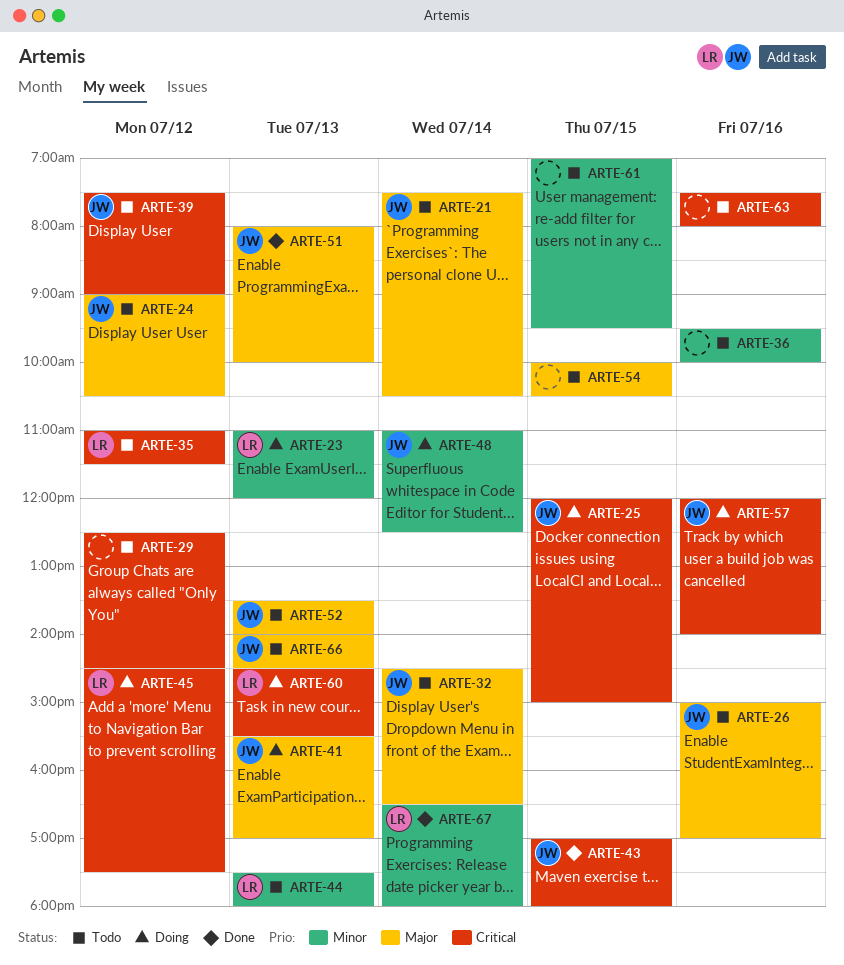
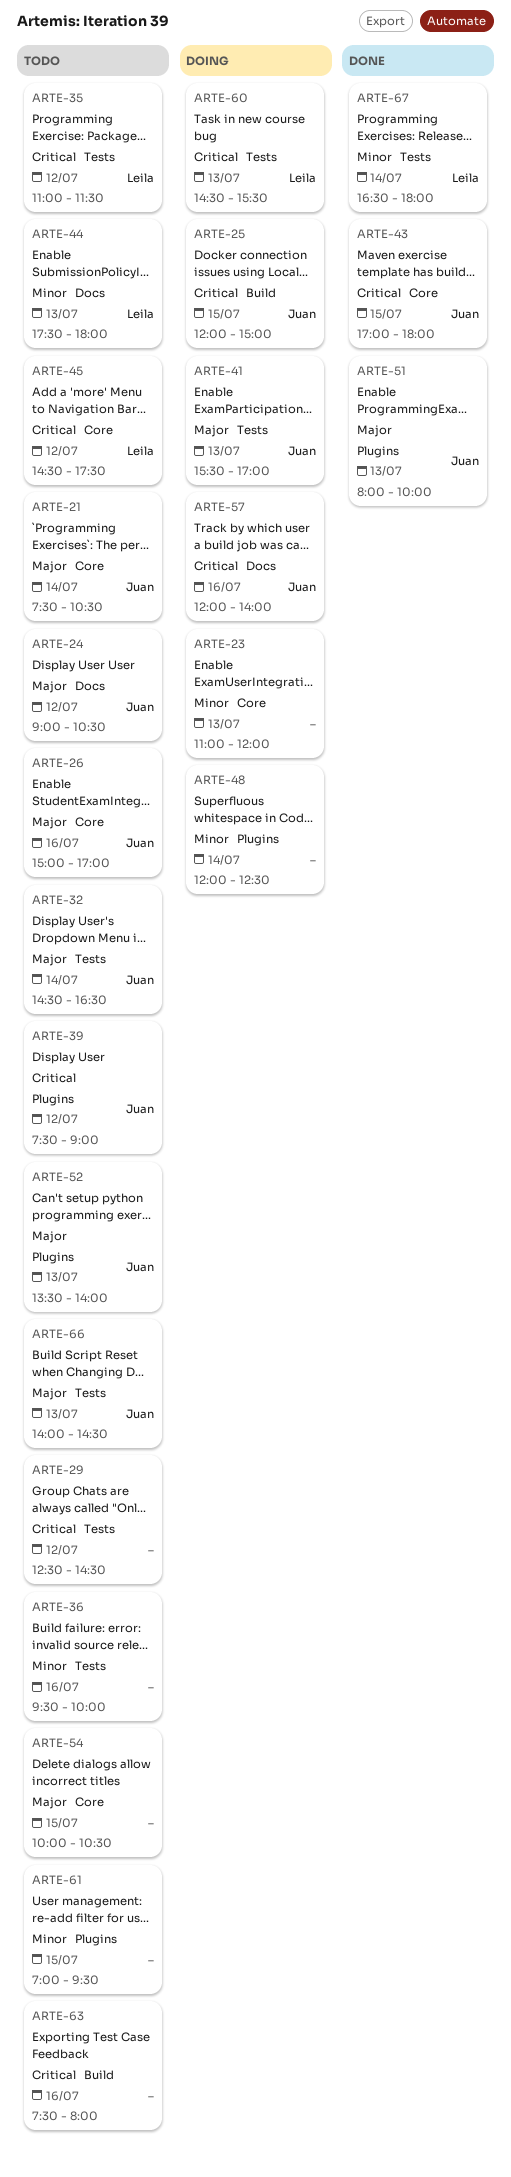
ARTE-23, owner: Leila -> none
ARTE-45, status: Doing -> Todo
ARTE-48, owner: Juan -> none
ARTE-48, begins: 11:00 -> 12:00

